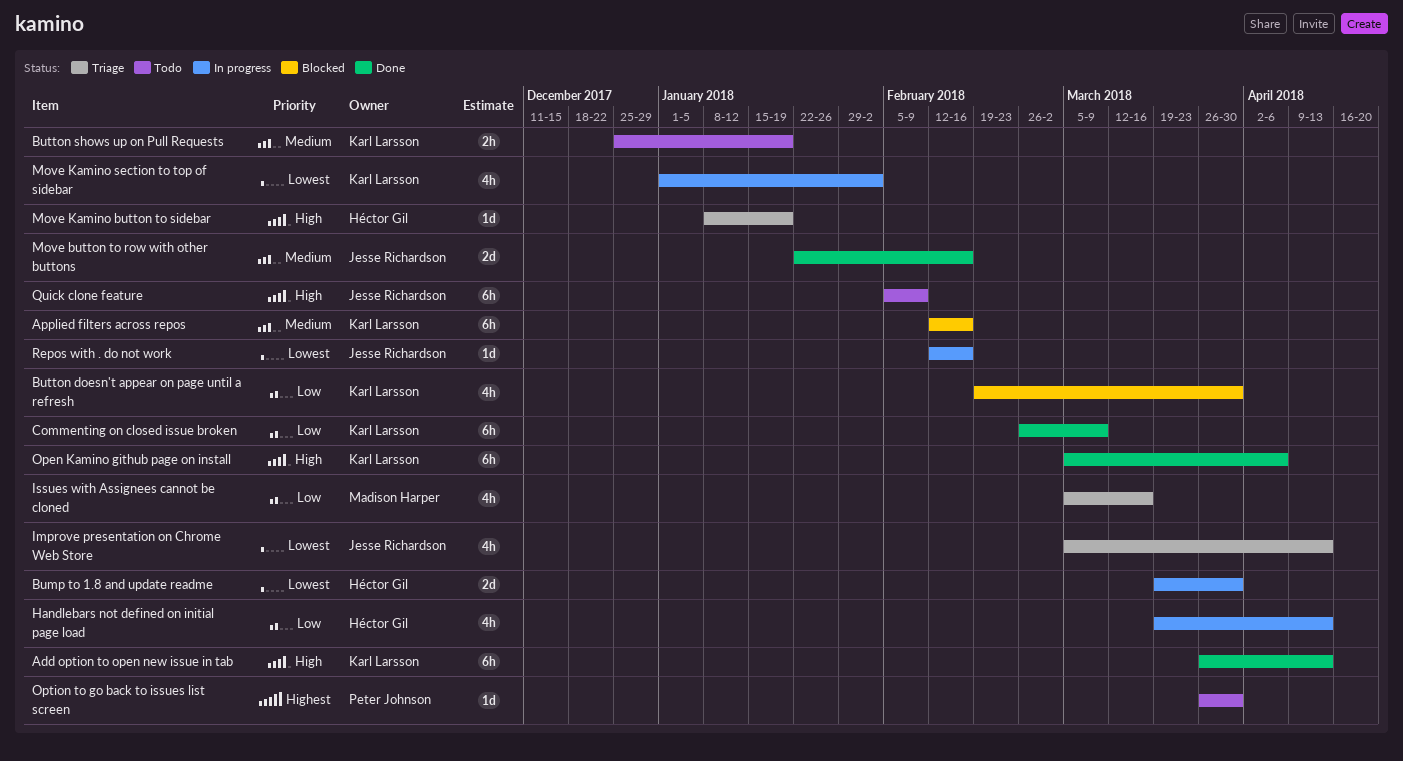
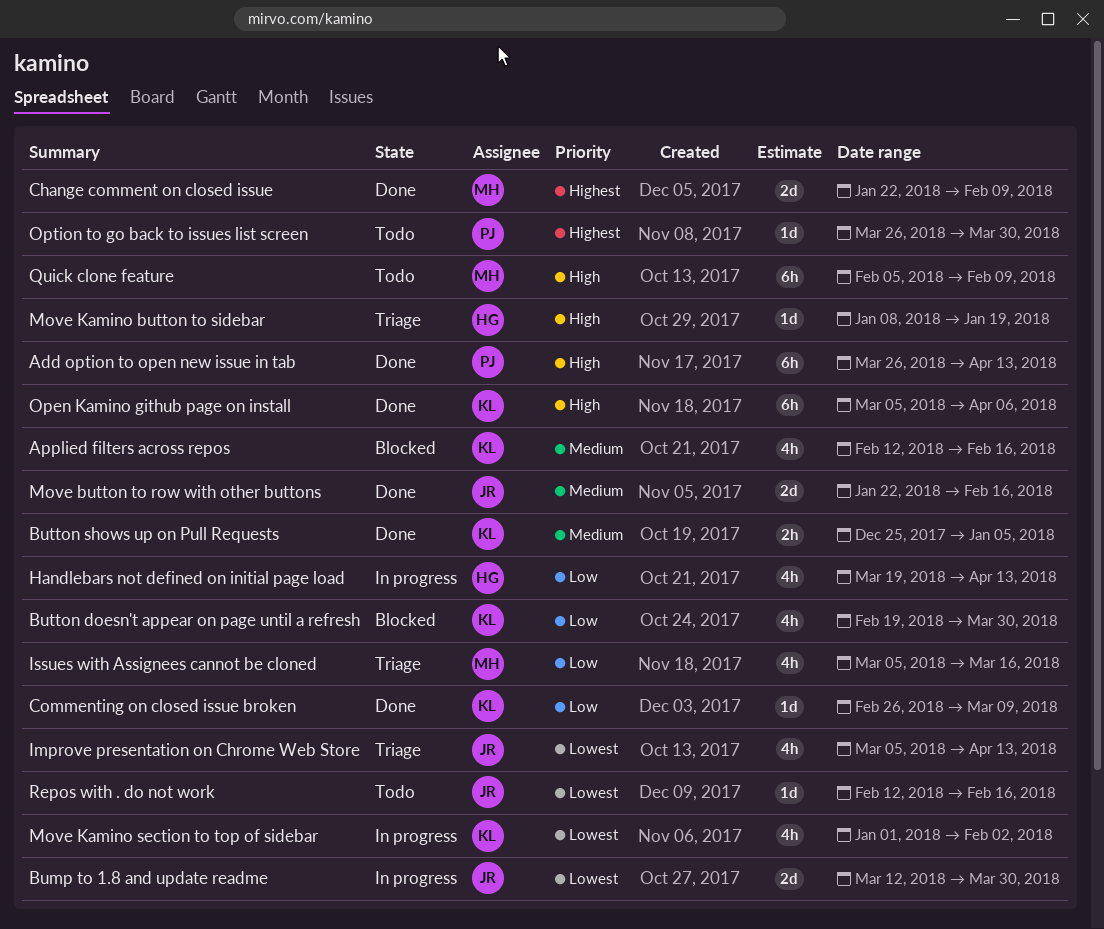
Add option to open new issue in tab, owner: Karl Larsson -> Peter Johnson
Applied filters across repos, estimate: 6h -> 4h
Bump to 1.8 and update readme, owner: Héctor Gil -> Jesse Richardson
Bump to 1.8 and update readme, start: Mar 19 -> Mar 12
Button shows up on Pull Requests, status: Todo -> Done
Button shows up on Pull Requests, due: Jan 19 -> Jan 5
Change comment on closed issue: none -> present
Commenting on closed issue broken, estimate: 6h -> 1d
Quick clone feature, owner: Jesse Richardson -> Madison Harper
Repos with . do not work, status: In progress -> Todo

